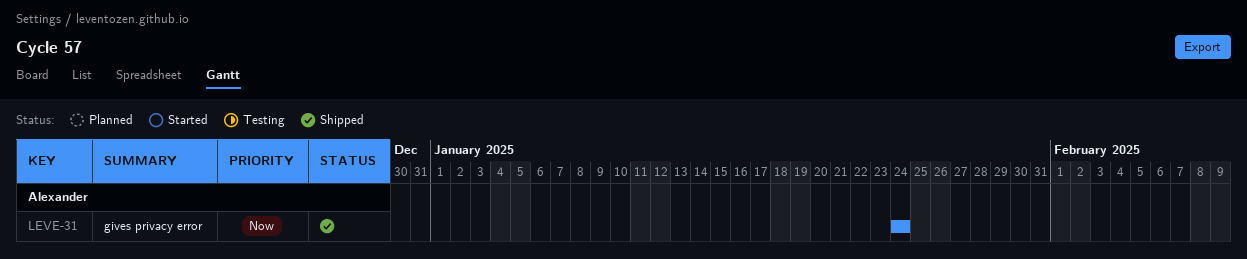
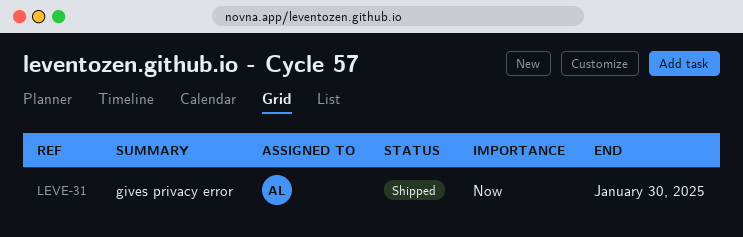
LEVE-31, due: Jan 24 -> Jan 30

